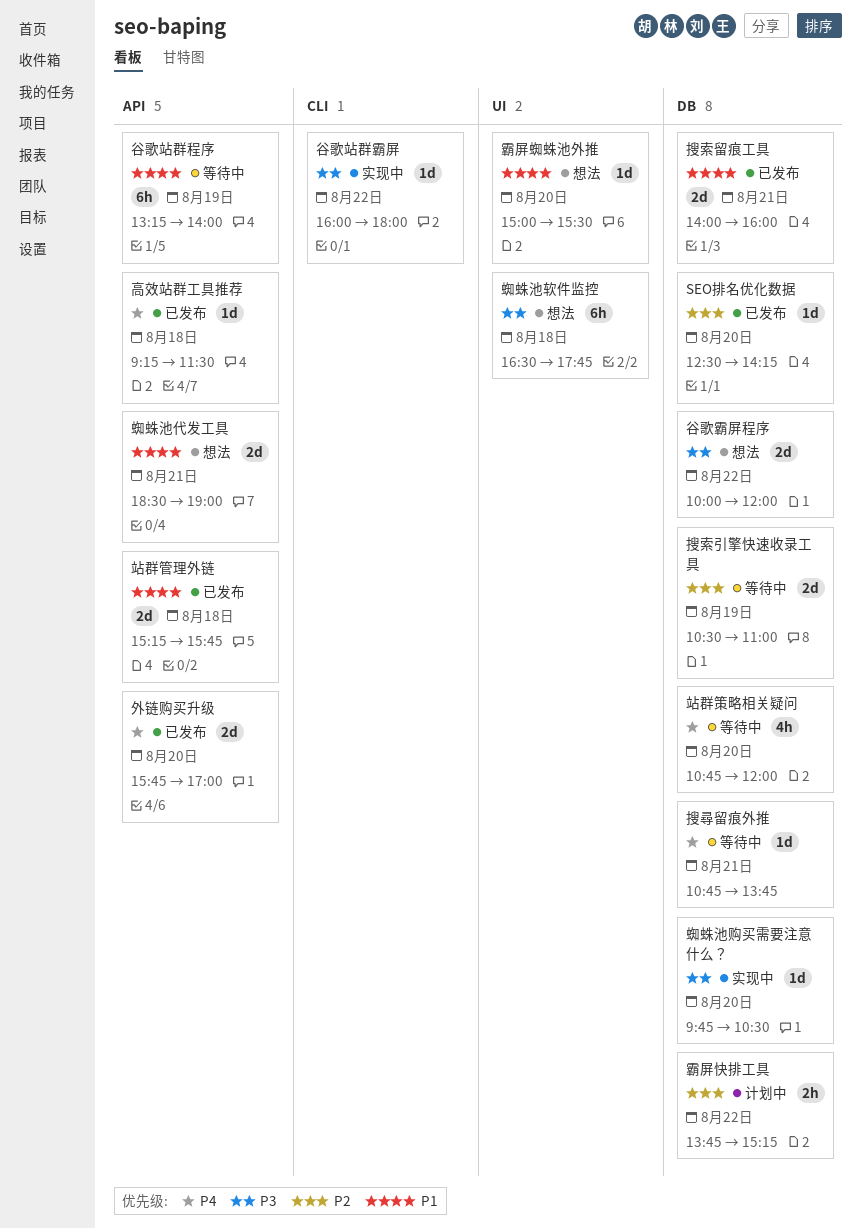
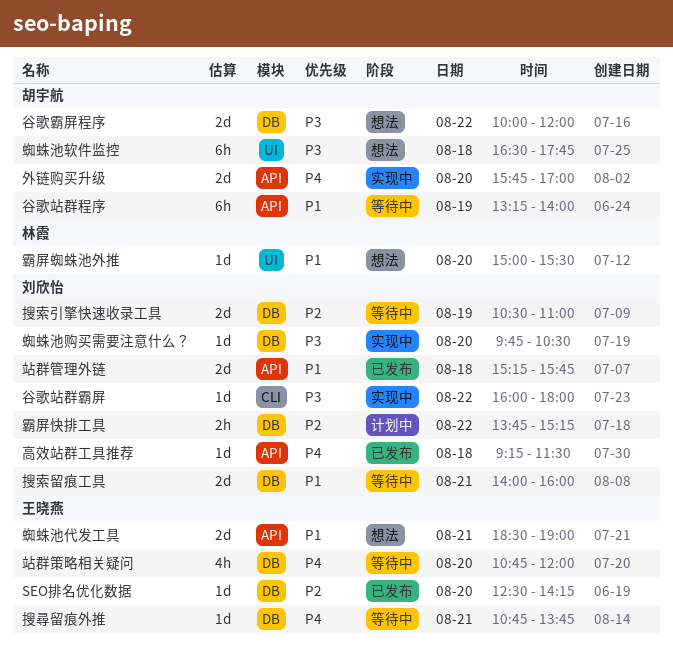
外链购买升级, status: 已发布 -> 实现中
搜索留痕工具, status: 已发布 -> 等待中

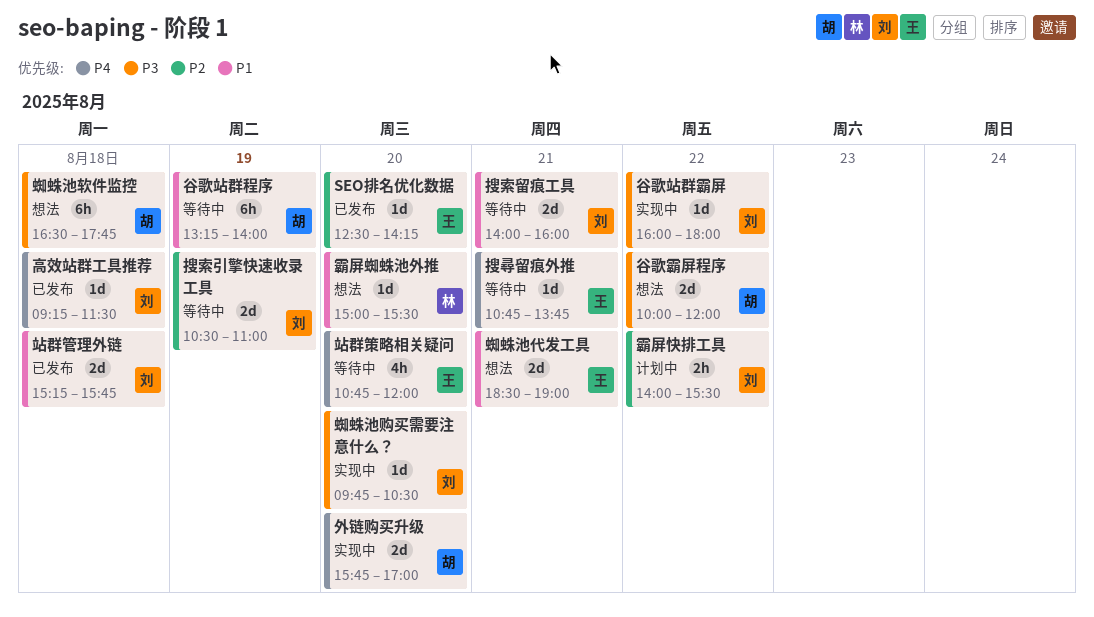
霸屏快排工具, begins: 13:45 -> 14:00
霸屏快排工具, ends: 15:15 -> 15:30

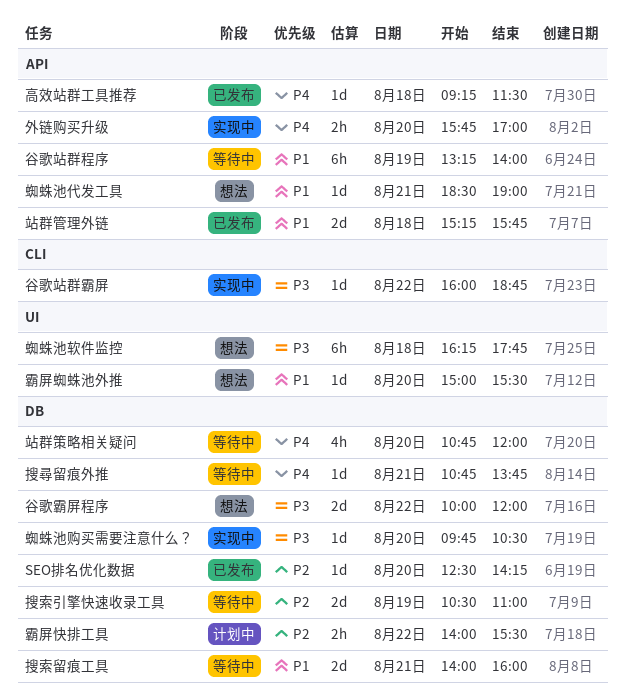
外链购买升级, estimate: 2d -> 2h
蜘蛛池代发工具, estimate: 2d -> 1d
蜘蛛池软件监控, begins: 16:30 -> 16:15
谷歌站群霸屏, ends: 18:00 -> 18:45

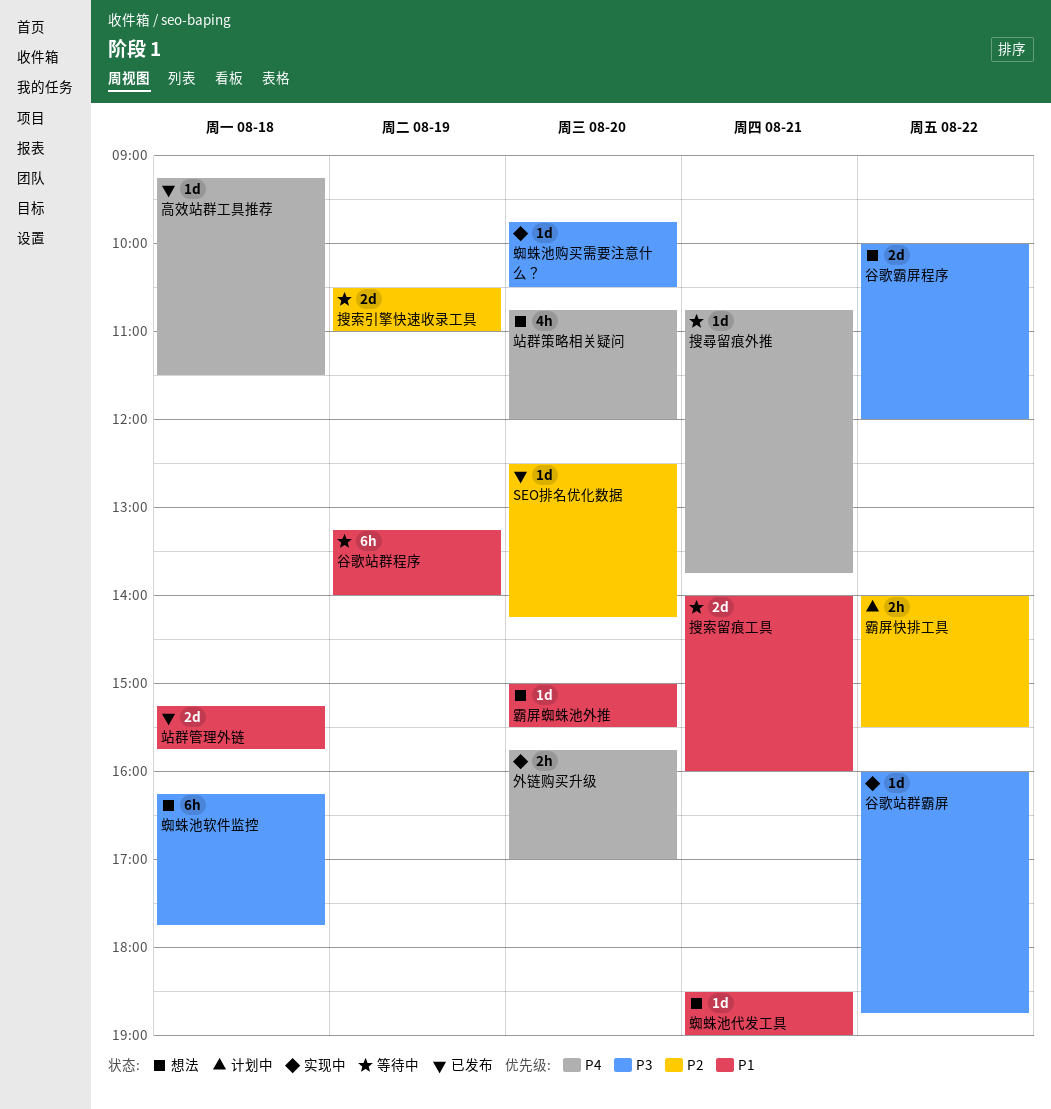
站群策略相关疑问, status: 等待中 -> 想法

